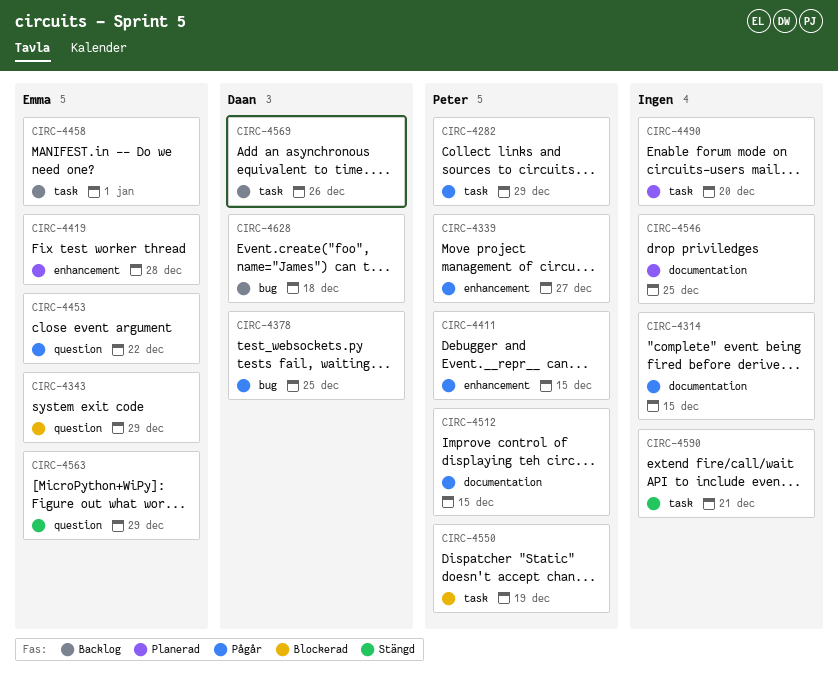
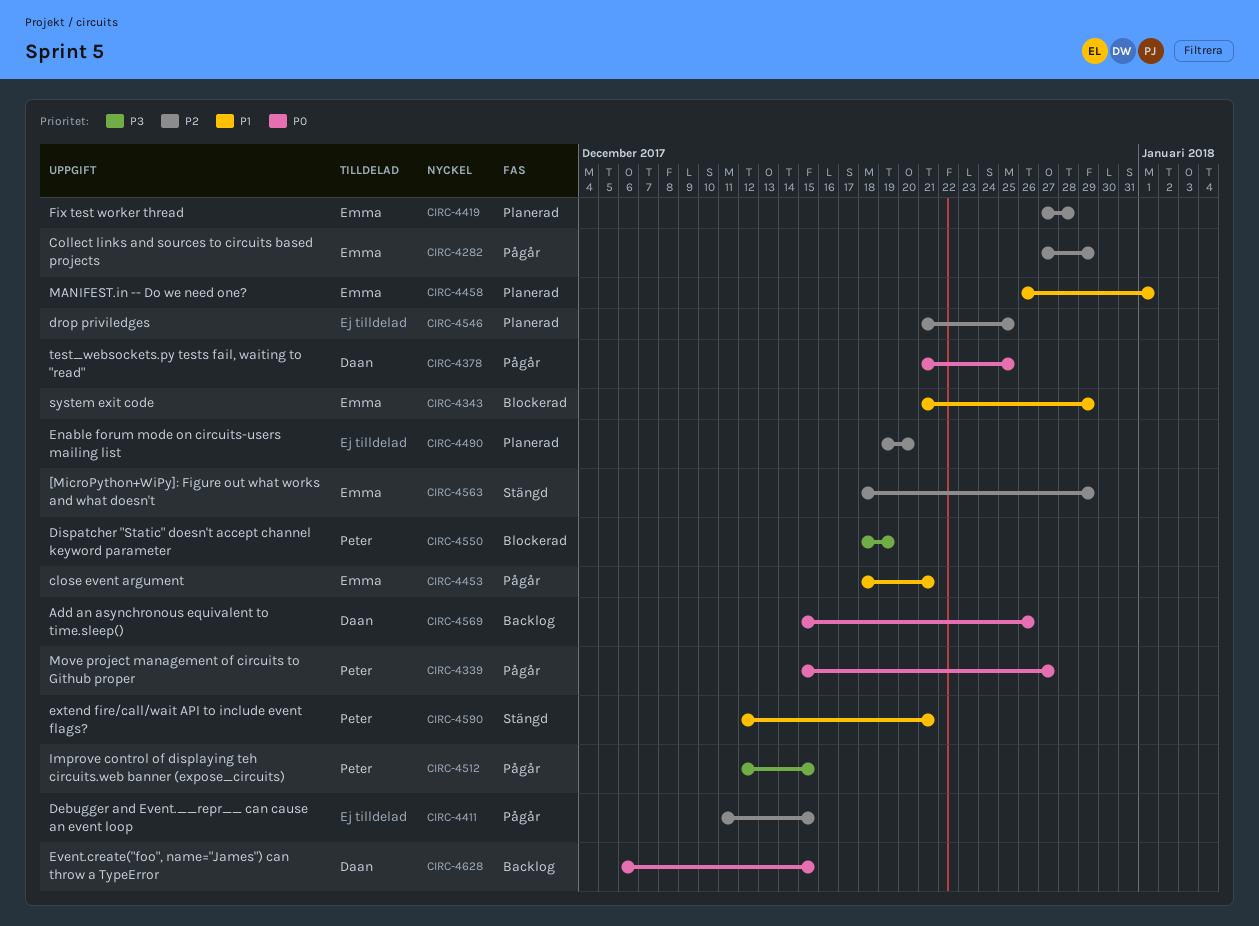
CIRC-4282, owner: Peter -> Emma
CIRC-4314: present -> none
CIRC-4411, owner: Peter -> none
CIRC-4453, due: Dec 22 -> Dec 21
CIRC-4458, status: Backlog -> Planerad
CIRC-4590, owner: none -> Peter
CIRC-4628, due: Dec 18 -> Dec 15

